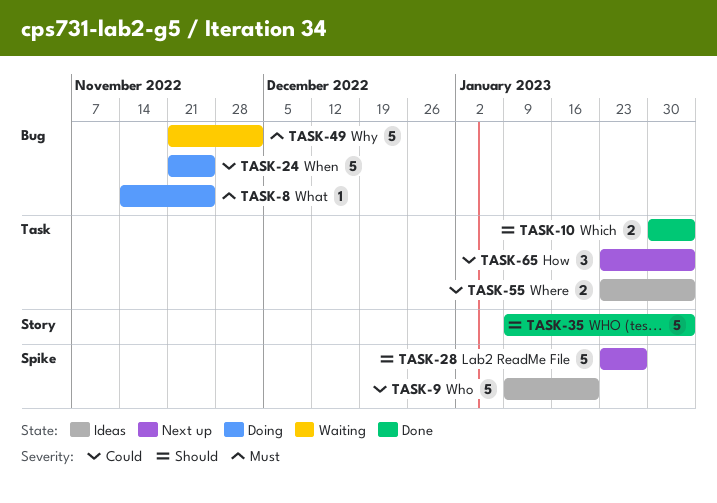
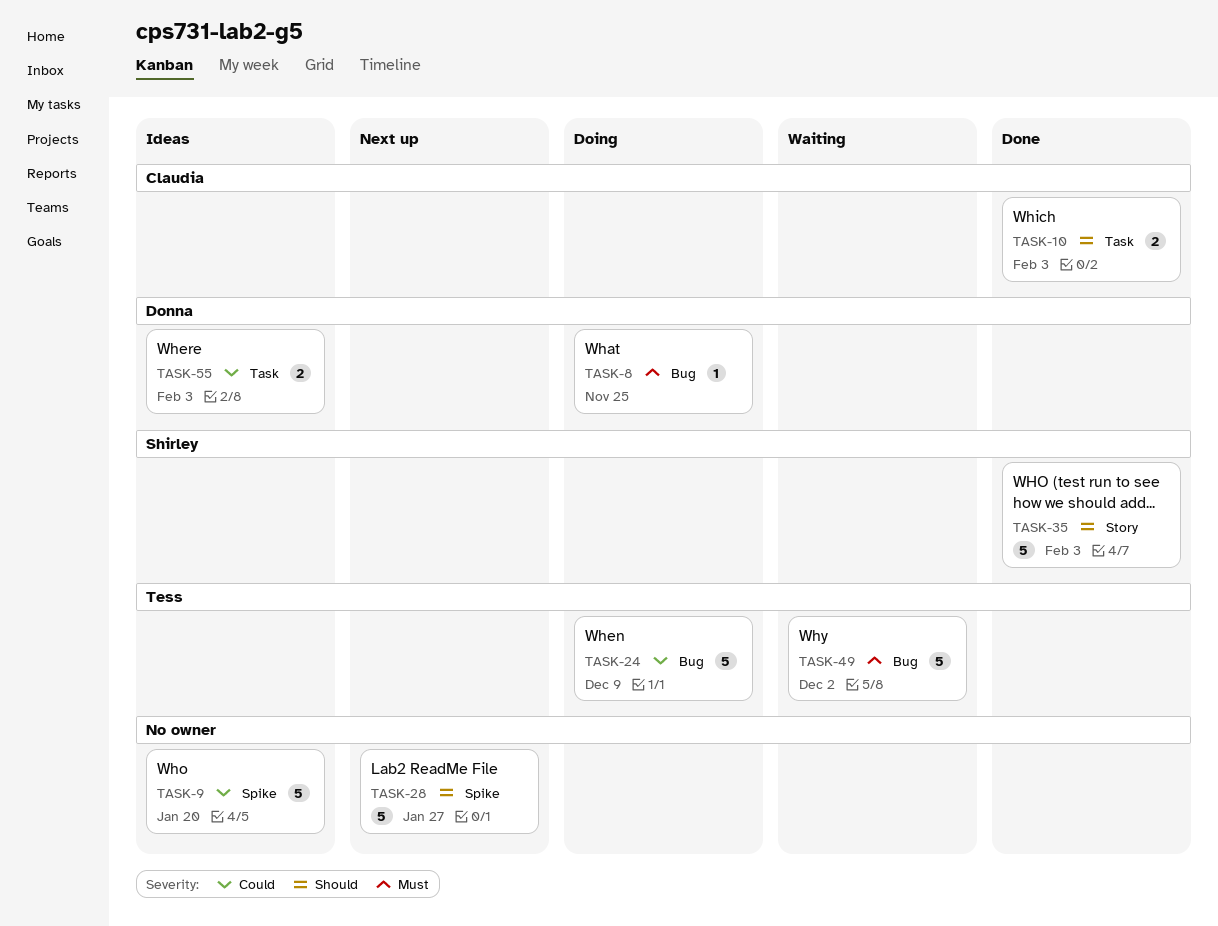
TASK-24, due: Nov 25 -> Dec 9
TASK-65: present -> none

